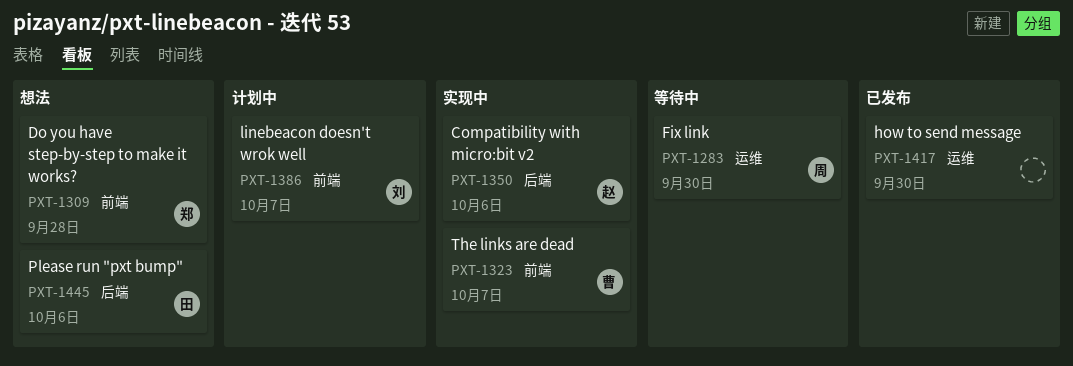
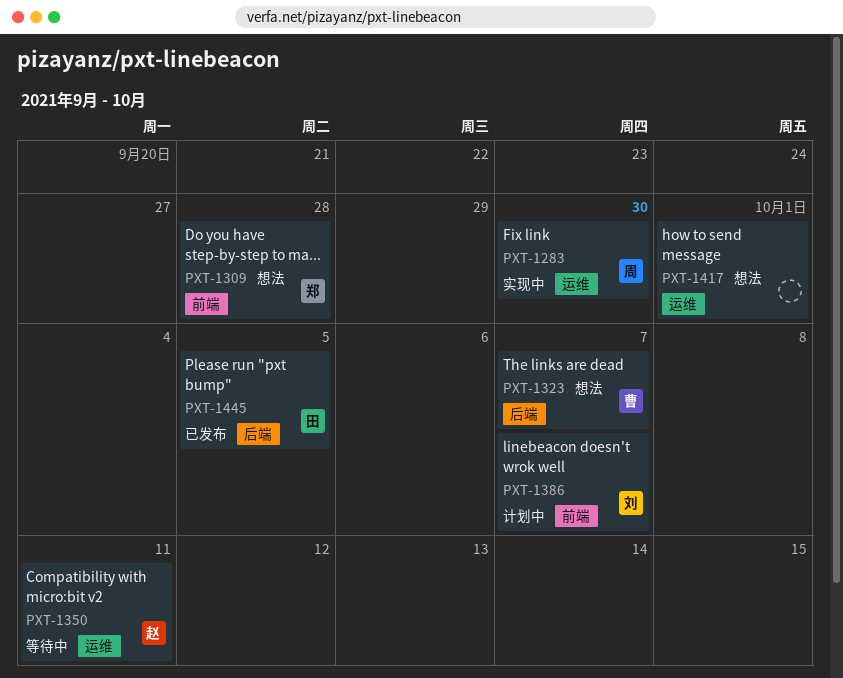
PXT-1283, status: 等待中 -> 实现中
PXT-1323, status: 实现中 -> 想法
PXT-1323, label: 前端 -> 后端
PXT-1350, status: 实现中 -> 等待中
PXT-1350, label: 后端 -> 运维
PXT-1350, due: Oct 6 -> Oct 11
PXT-1417, status: 已发布 -> 想法
PXT-1417, due: Sep 30 -> Oct 1
PXT-1445, status: 想法 -> 已发布
PXT-1445, due: Oct 6 -> Oct 5

